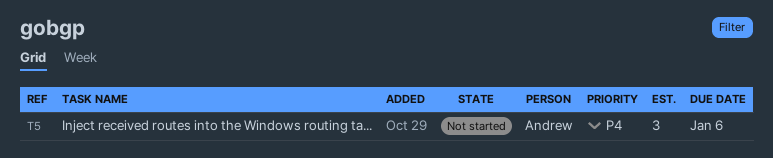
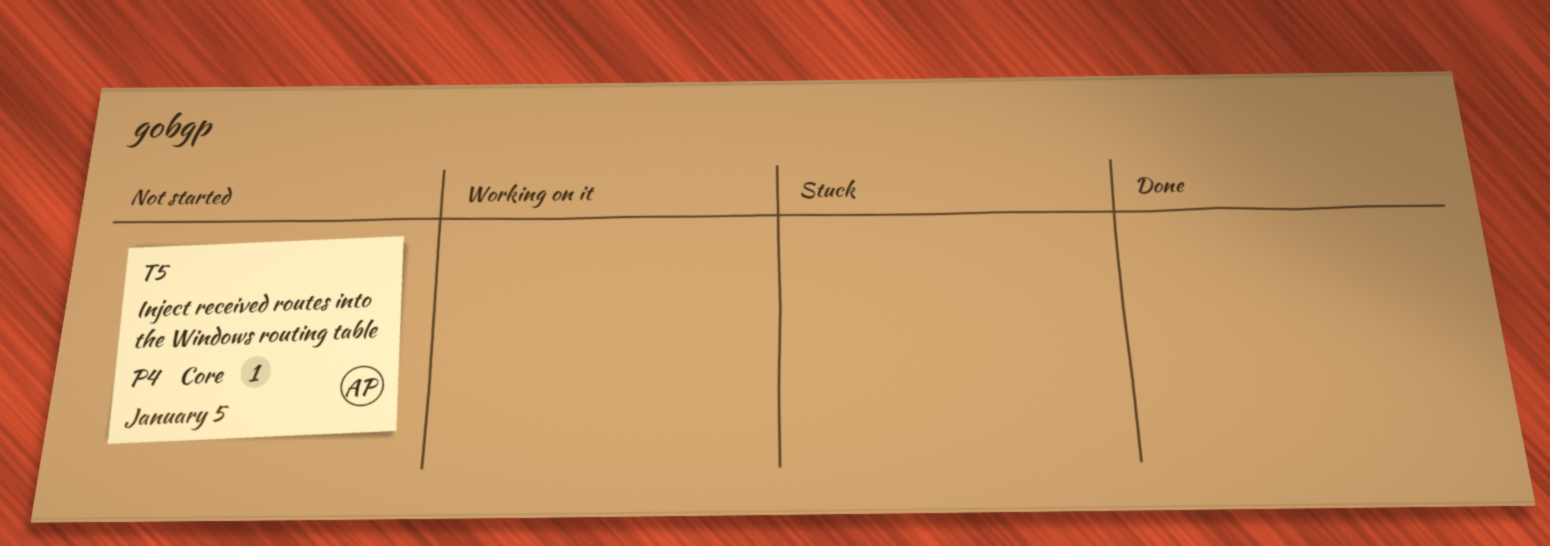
T5, estimate: 3 -> 1
T5, due: Jan 6 -> Jan 5

